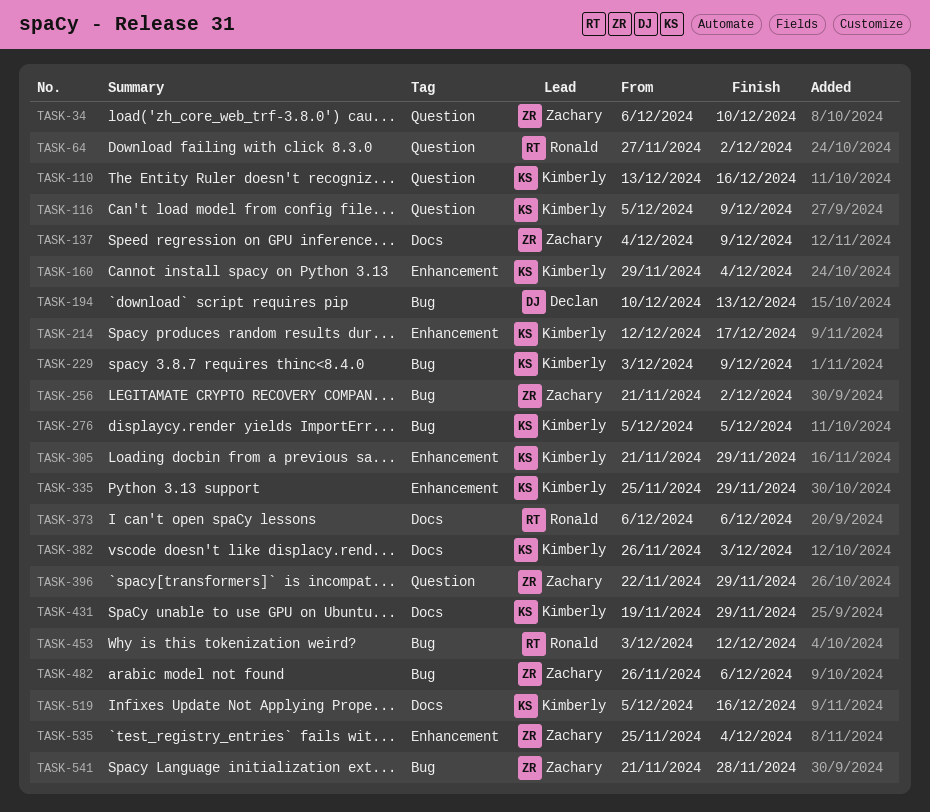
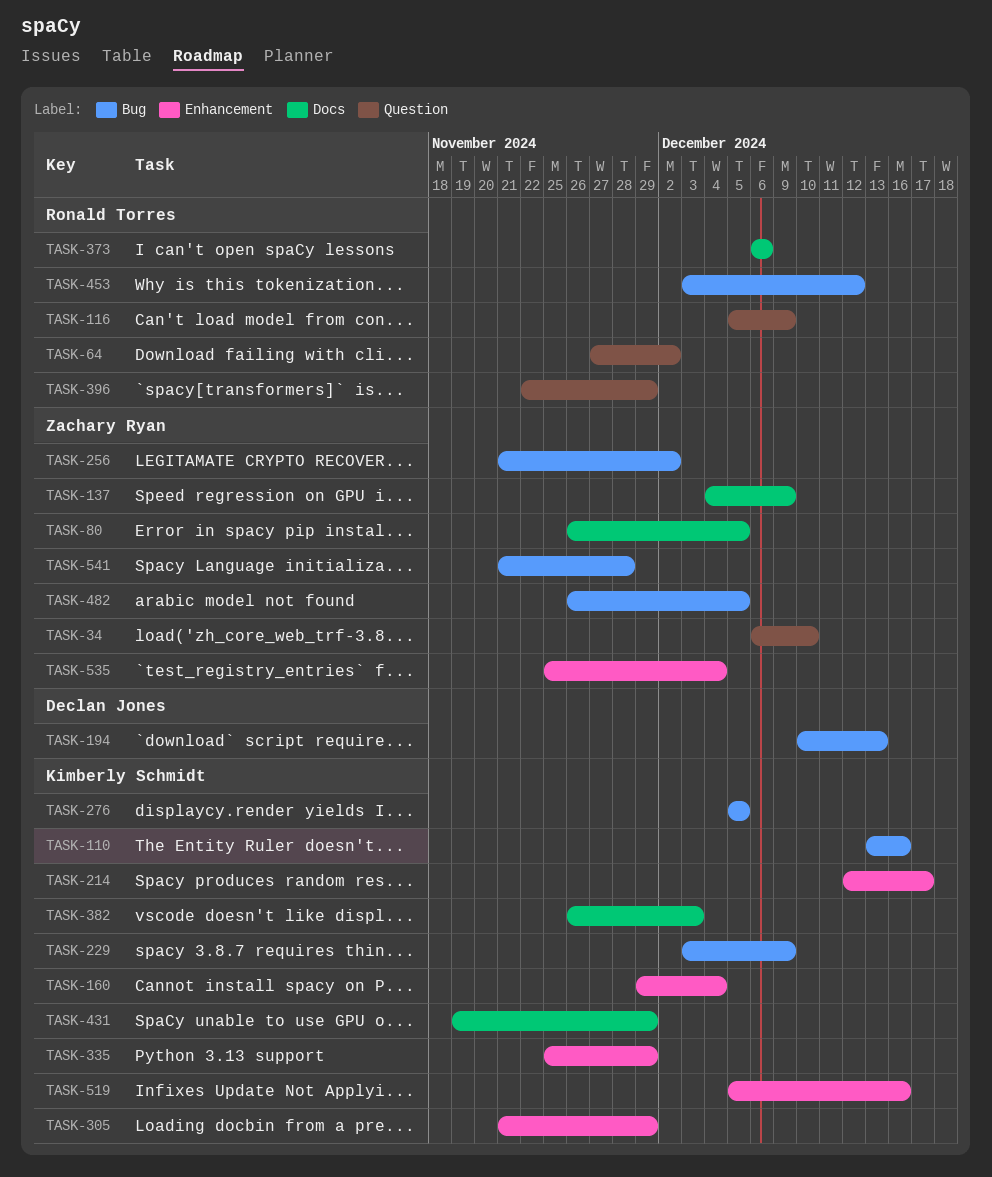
TASK-80: none -> present
TASK-110, label: Question -> Bug
TASK-116, owner: Kimberly Schmidt -> Ronald Torres
TASK-396, owner: Zachary Ryan -> Ronald Torres
TASK-482, due: Dec 6 -> Dec 5
TASK-519, label: Docs -> Enhancement

